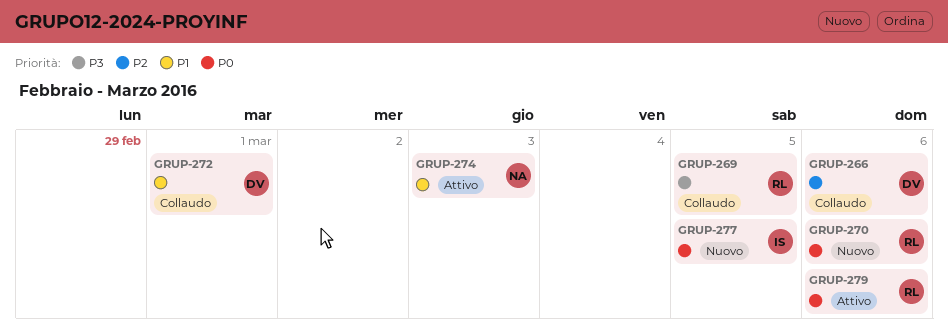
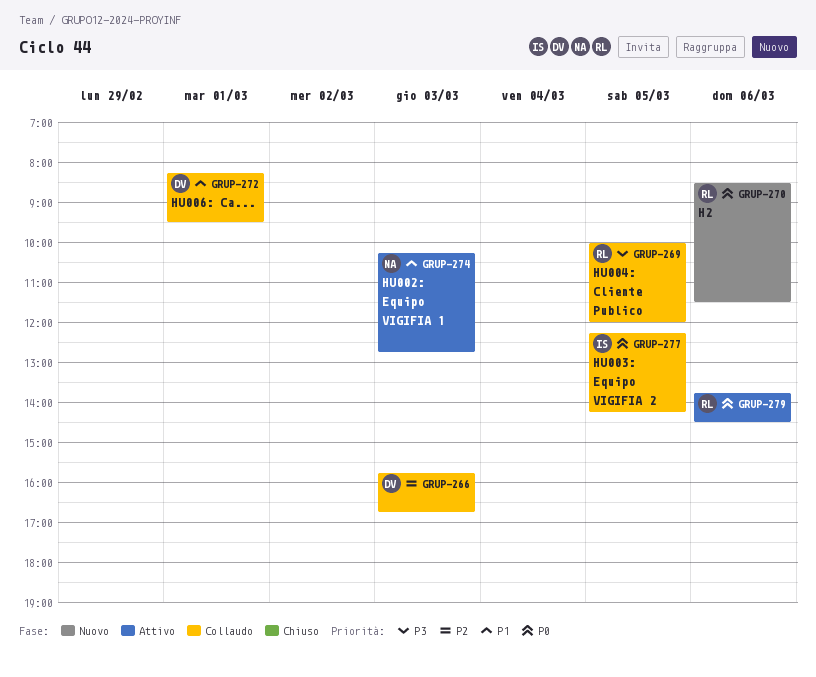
GRUP-266, day: Mar 6 -> Mar 3
GRUP-277, status: Nuovo -> Collaudo

